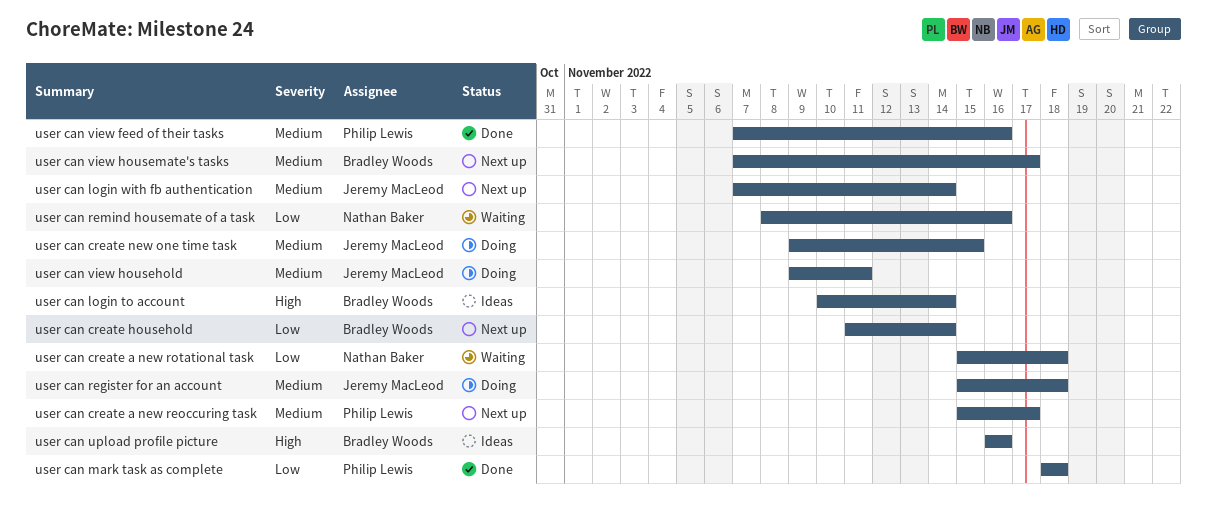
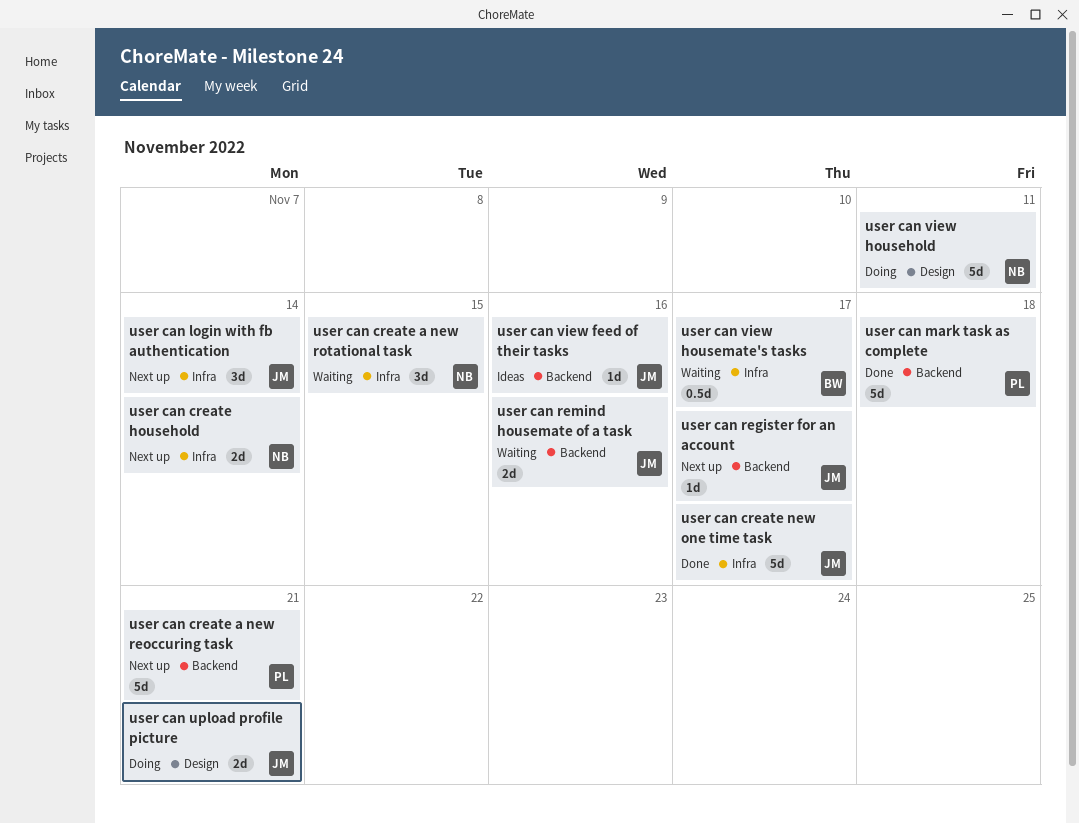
user can create a new reoccuring task, due: Nov 17 -> Nov 21
user can create a new rotational task, due: Nov 18 -> Nov 15
user can create household, owner: Bradley Woods -> Nathan Baker
user can create new one time task, status: Doing -> Done
user can create new one time task, due: Nov 15 -> Nov 17
user can login to account: present -> none
user can register for an account, status: Doing -> Next up
user can register for an account, due: Nov 18 -> Nov 17
user can remind housemate of a task, owner: Nathan Baker -> Jeremy MacLeod
user can upload profile picture, status: Ideas -> Doing
user can upload profile picture, owner: Bradley Woods -> Jeremy MacLeod
user can upload profile picture, due: Nov 16 -> Nov 21
user can view feed of their tasks, status: Done -> Ideas
user can view feed of their tasks, owner: Philip Lewis -> Jeremy MacLeod
user can view household, owner: Jeremy MacLeod -> Nathan Baker
user can view housemate's tasks, status: Next up -> Waiting

